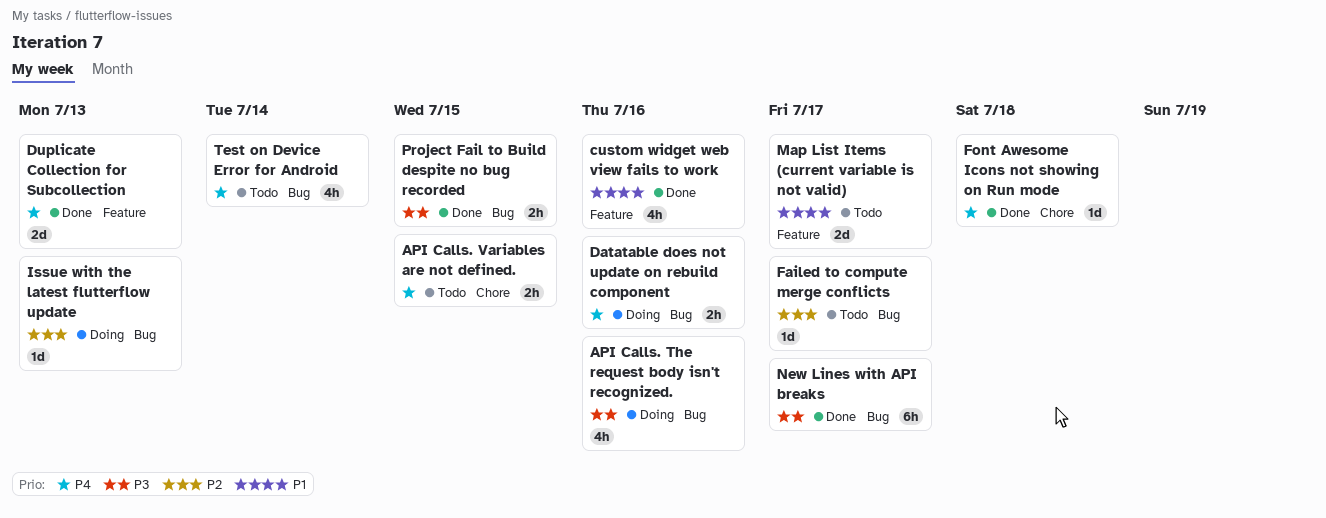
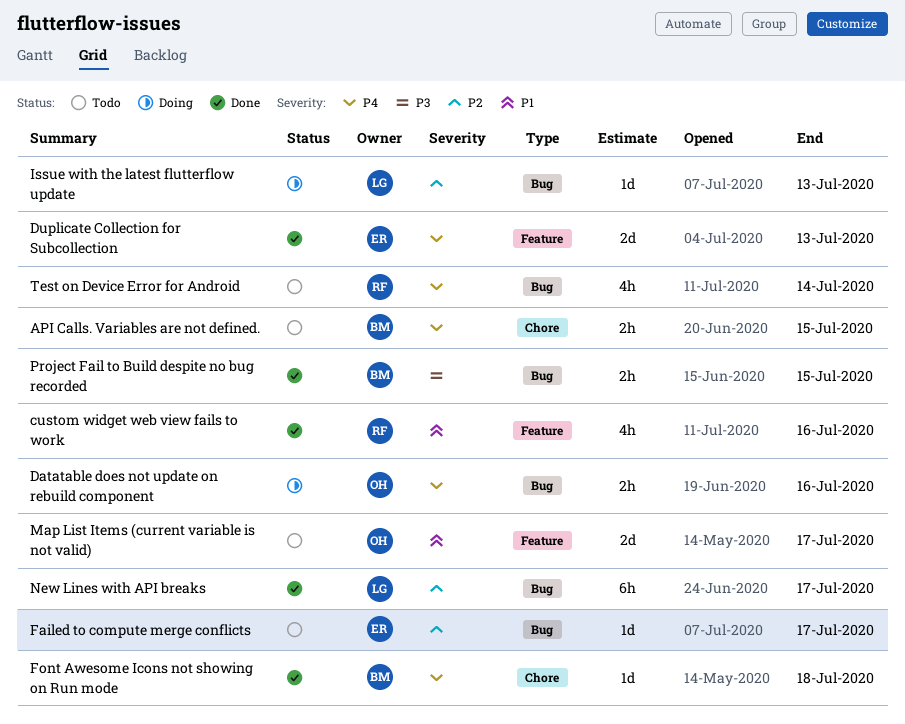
API Calls. The request body isn't recognized.: present -> none
New Lines with API breaks, priority: P3 -> P2

